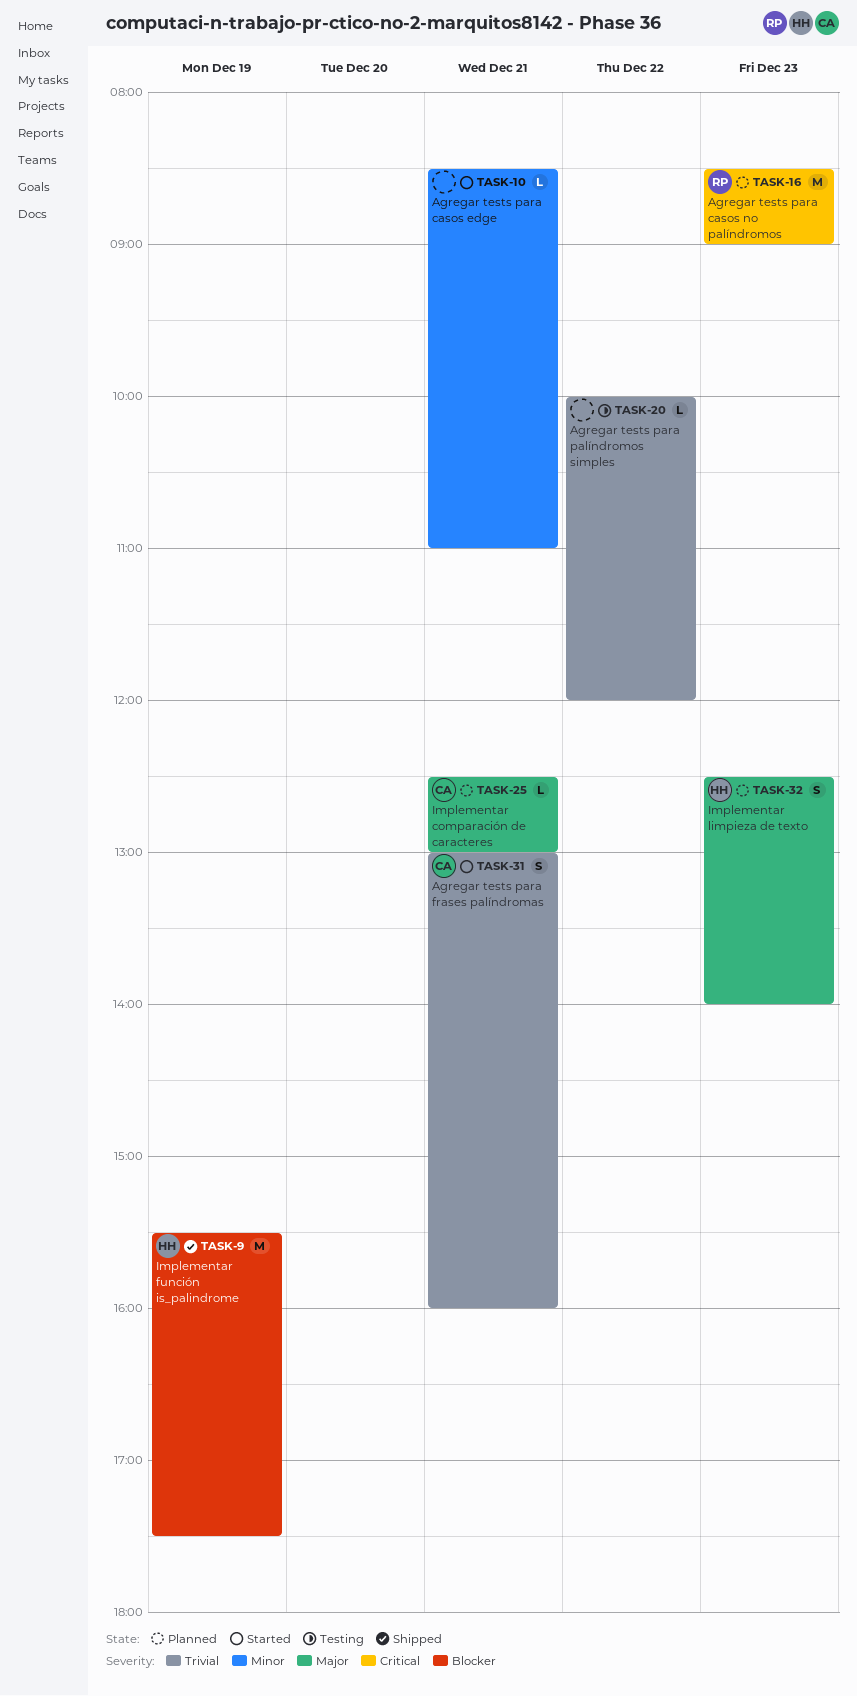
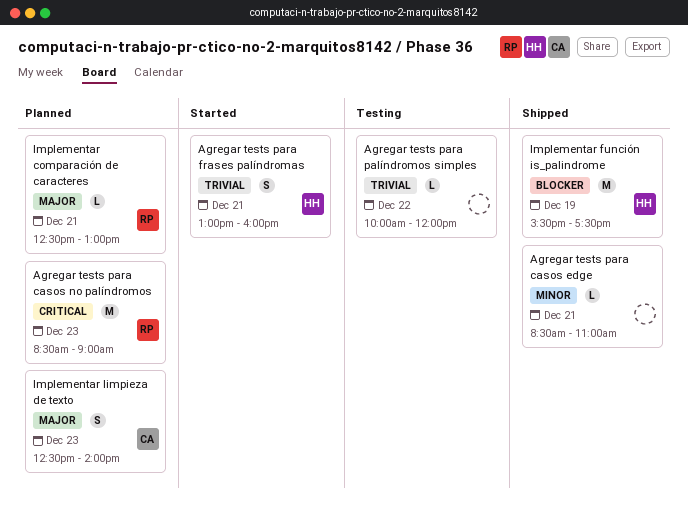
Agregar tests para casos edge, status: Started -> Shipped
Agregar tests para frases palíndromas, owner: CA -> HH
Implementar comparación de caracteres, owner: CA -> RP
Implementar limpieza de texto, owner: HH -> CA

